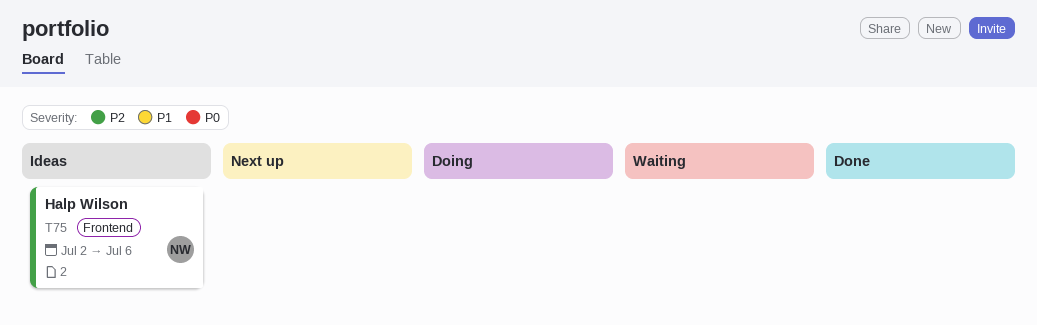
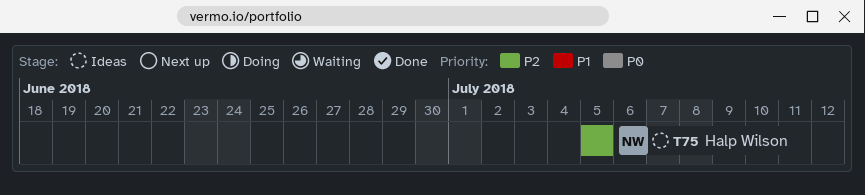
T75, start: Jul 2 -> Jul 5
T75, due: Jul 6 -> Jul 5

